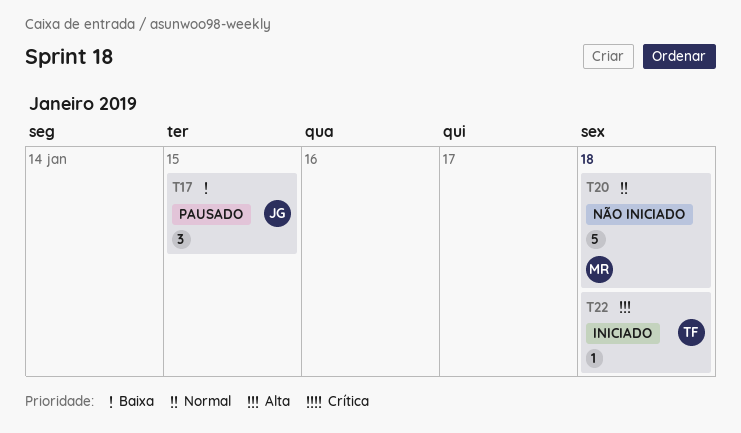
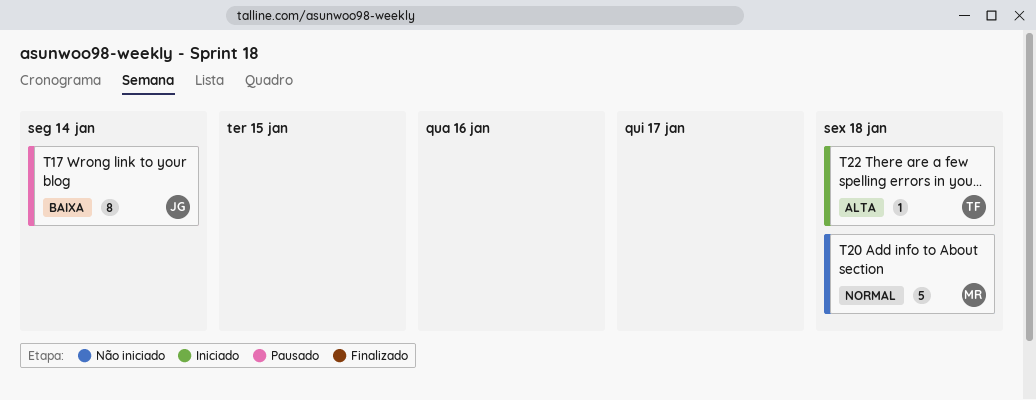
T17, estimate: 3 -> 8
T17, due: Jan 15 -> Jan 14

